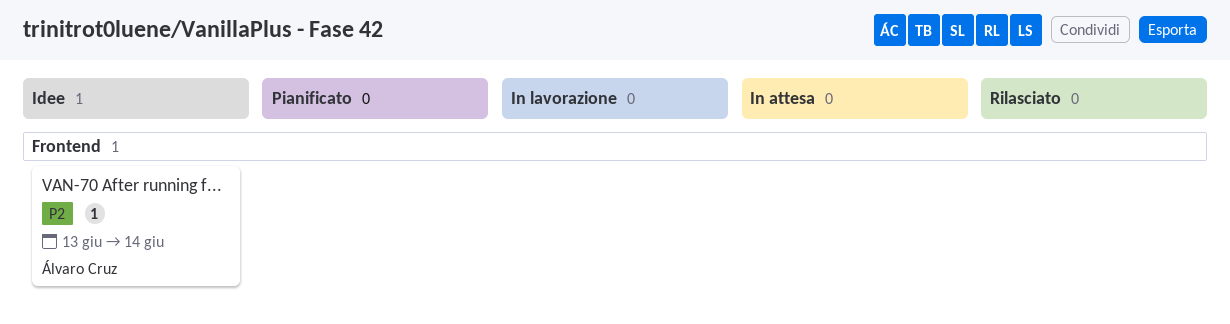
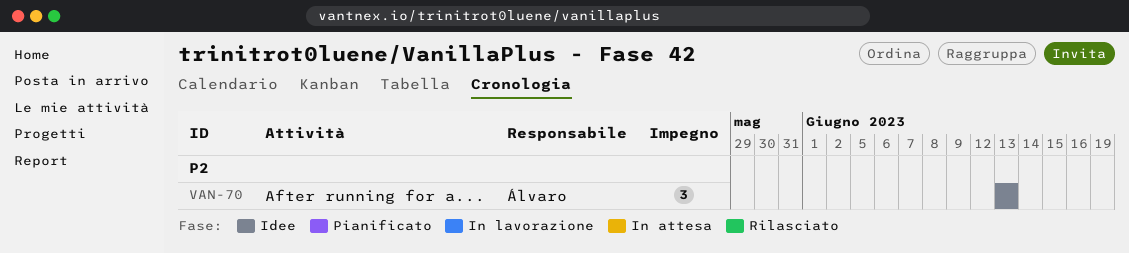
VAN-70, estimate: 1 -> 3
VAN-70, due: Jun 14 -> Jun 13

